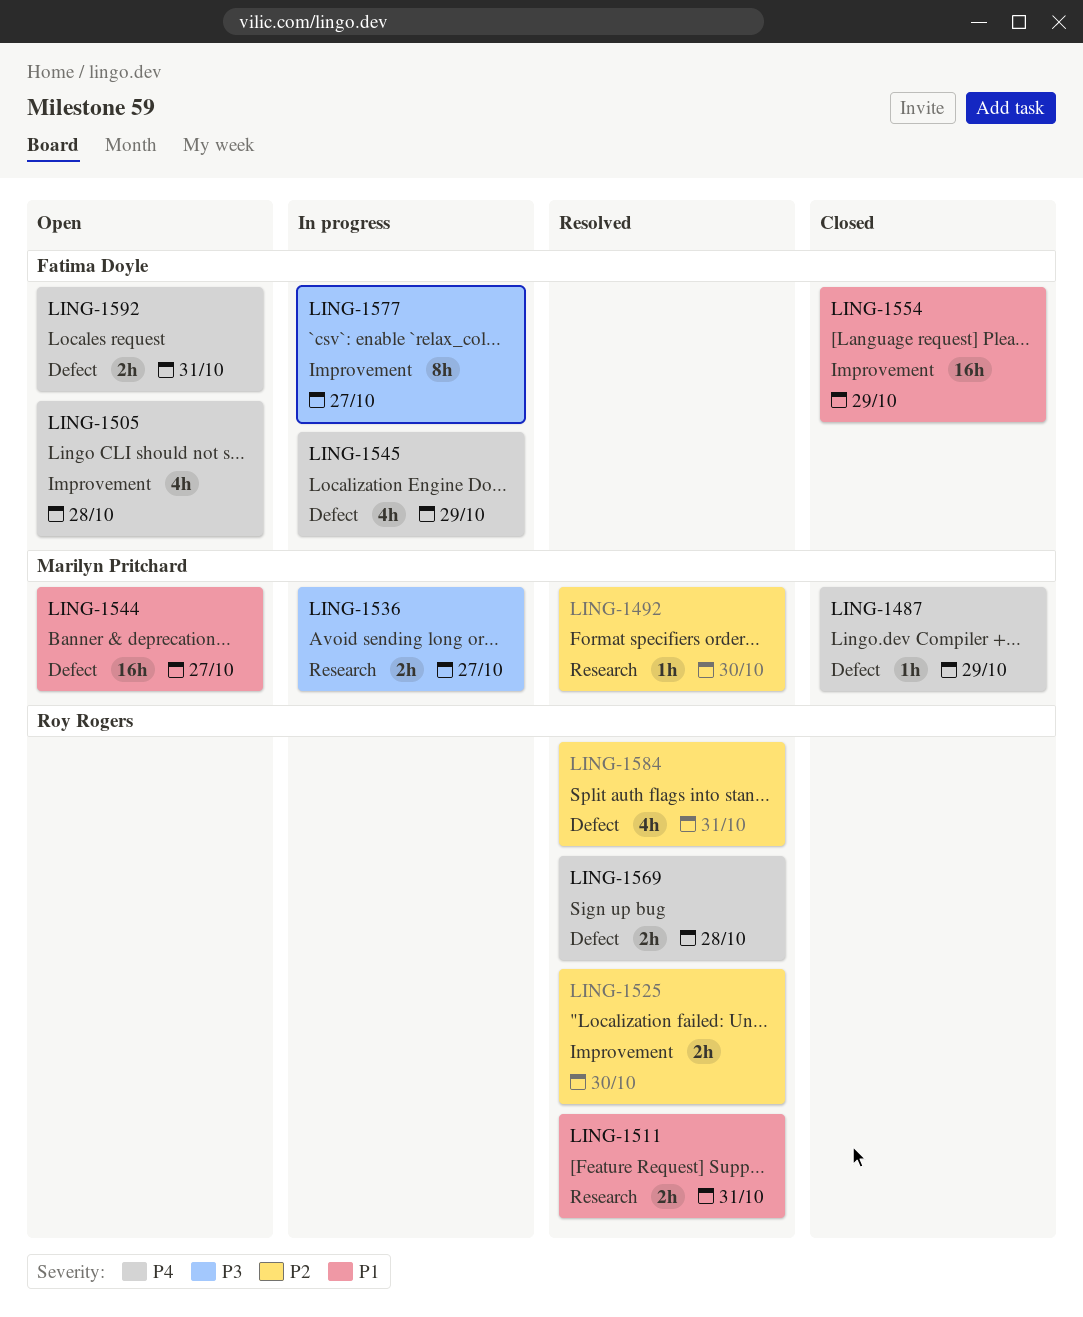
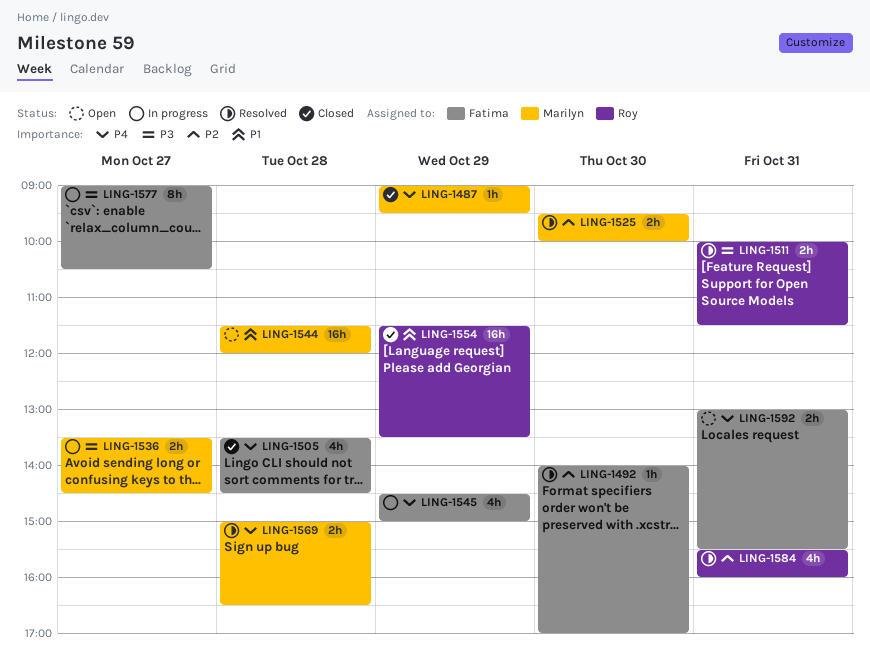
LING-1492, owner: Marilyn Pritchard -> Fatima Doyle
LING-1505, status: Open -> Closed
LING-1511, priority: P1 -> P3
LING-1525, owner: Roy Rogers -> Marilyn Pritchard
LING-1544, day: Oct 27 -> Oct 28
LING-1554, owner: Fatima Doyle -> Roy Rogers
LING-1569, owner: Roy Rogers -> Marilyn Pritchard

